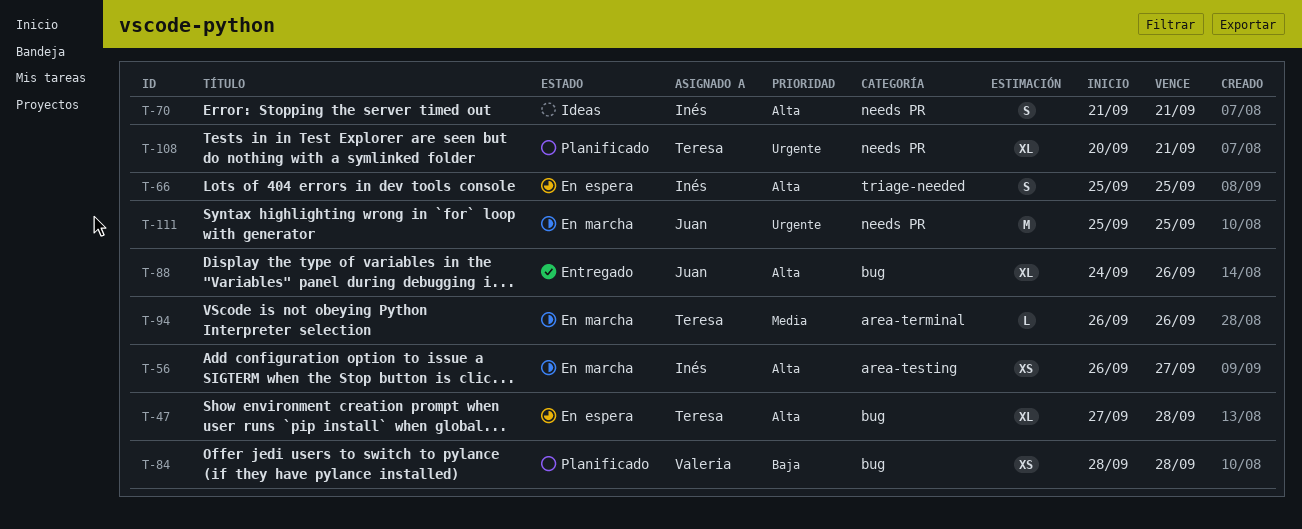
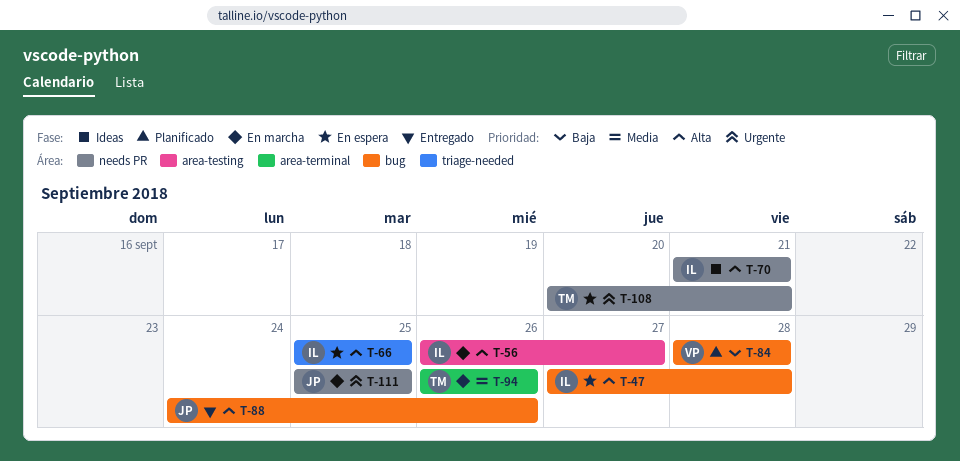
T-47, owner: Teresa -> Inés
T-108, status: Planificado -> En espera

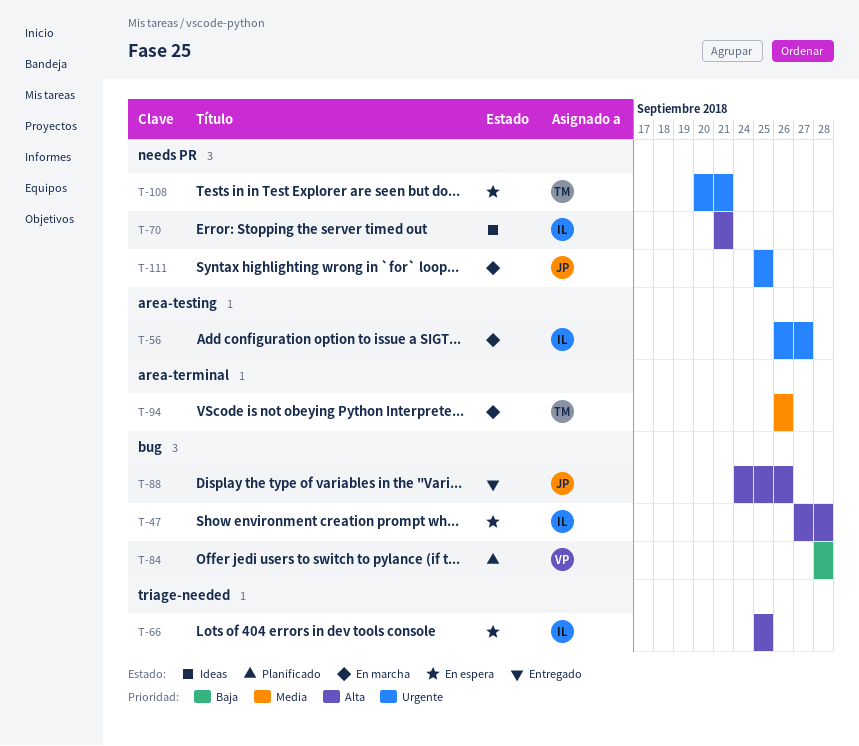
T-56, priority: Alta -> Urgente

